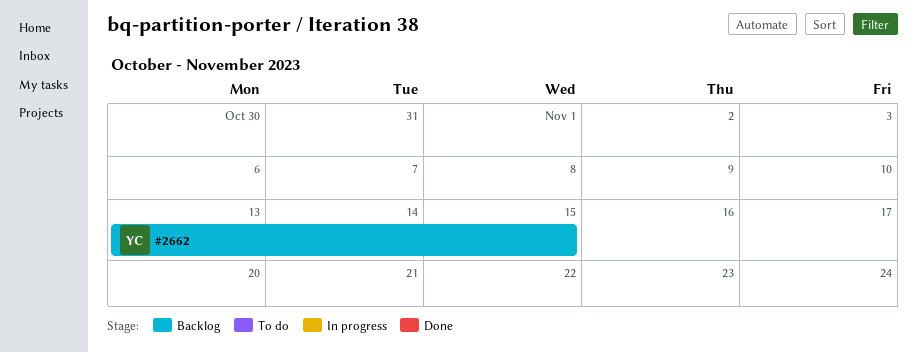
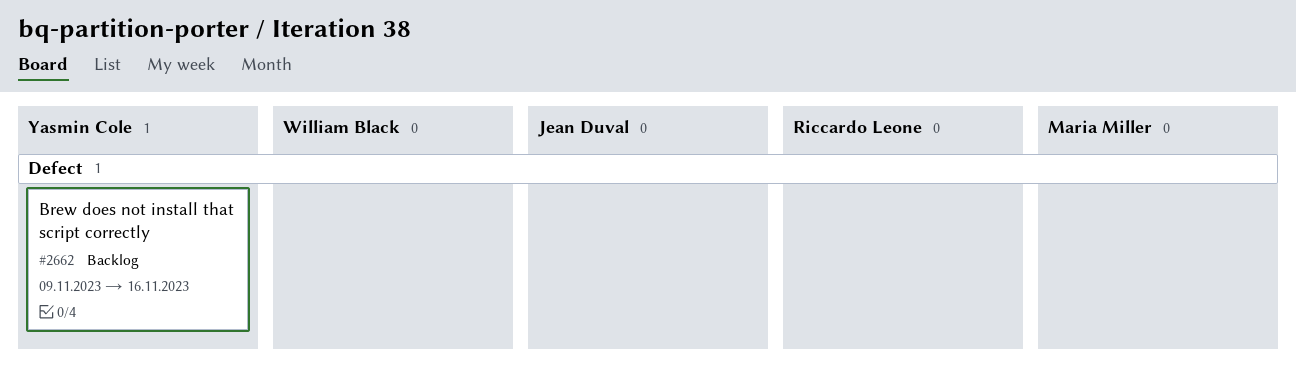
#2662, start: Nov 13 -> Nov 9
#2662, due: Nov 15 -> Nov 16

